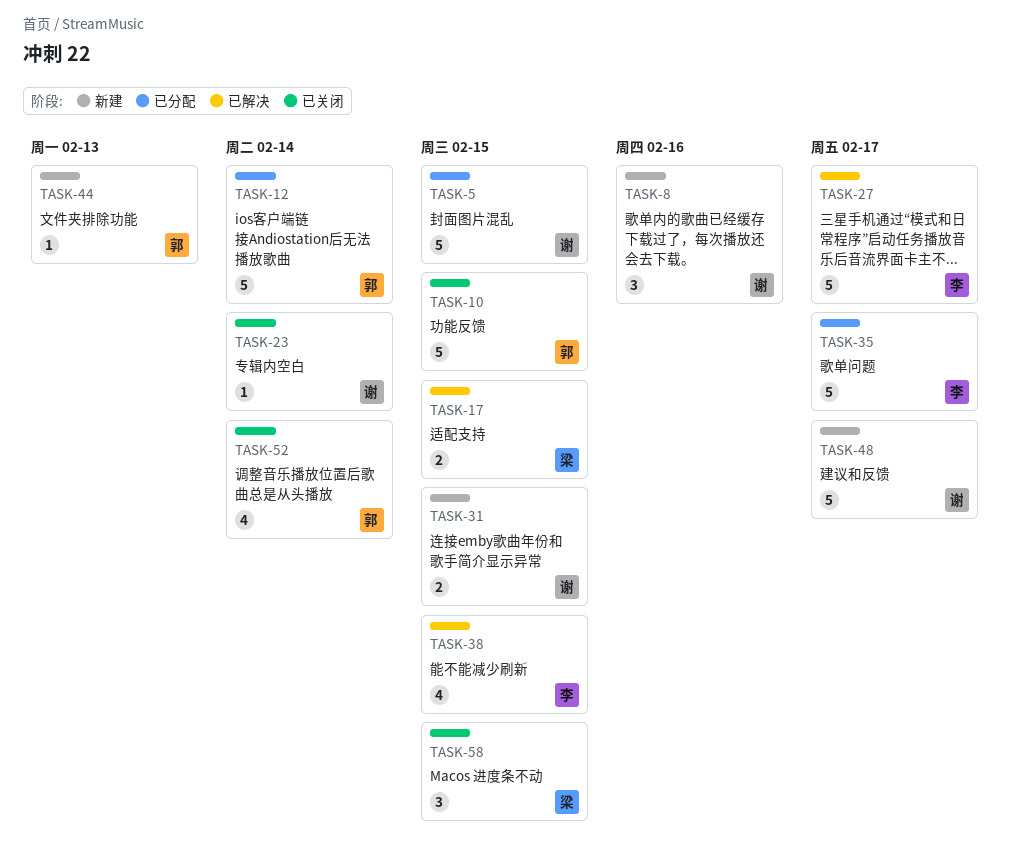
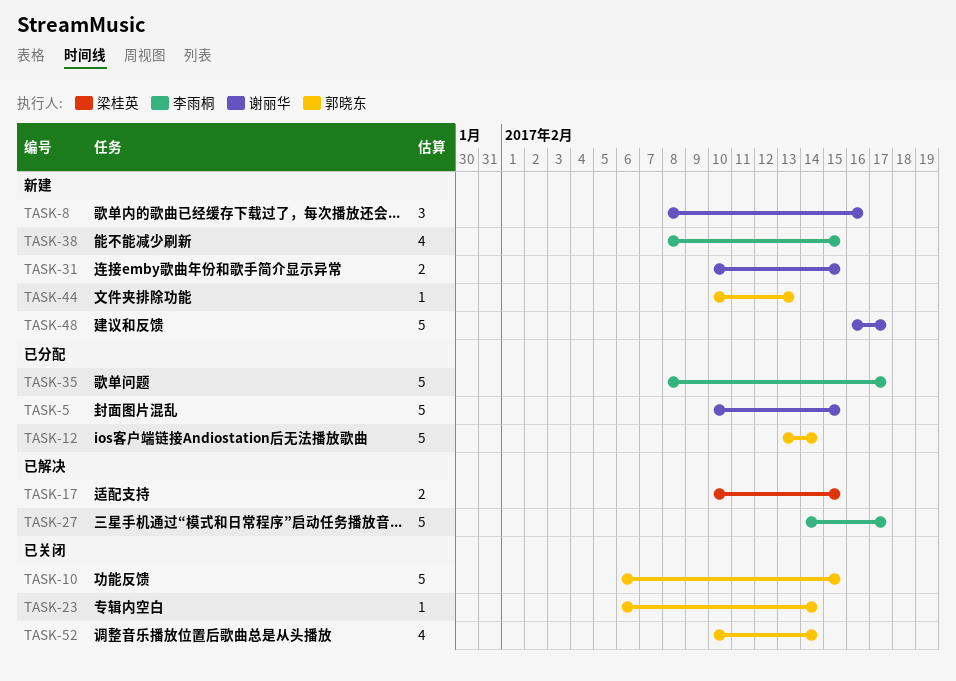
TASK-23, owner: 谢丽华 -> 郭晓东
TASK-38, status: 已解决 -> 新建
TASK-58: present -> none

